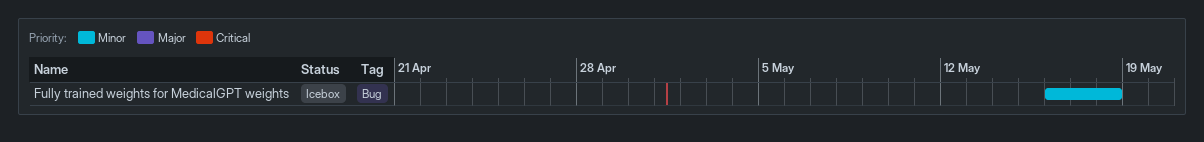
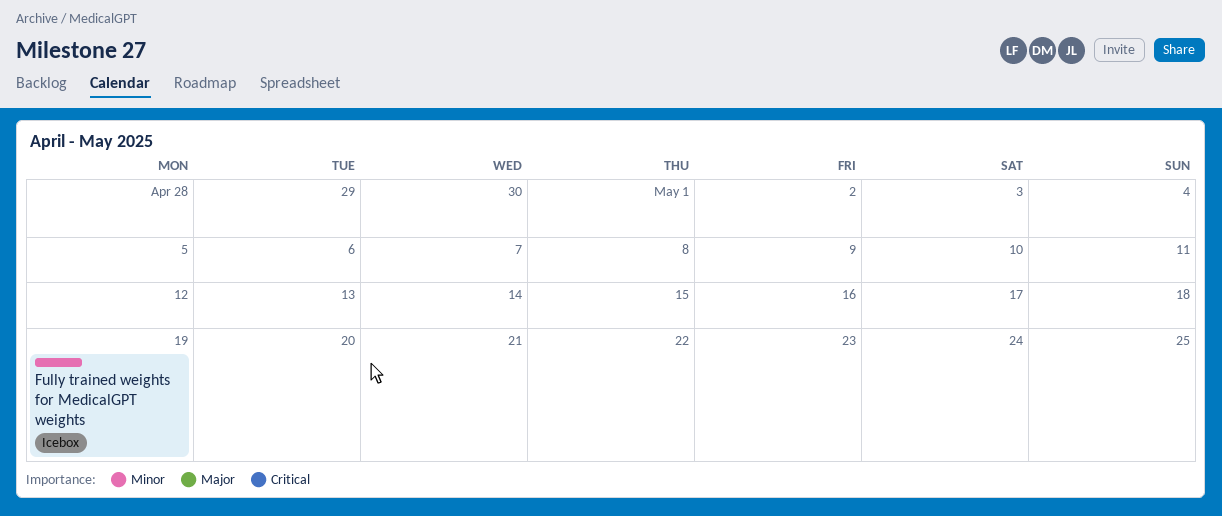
Fully trained weights for MedicalGPT weights, due: May 18 -> May 19

